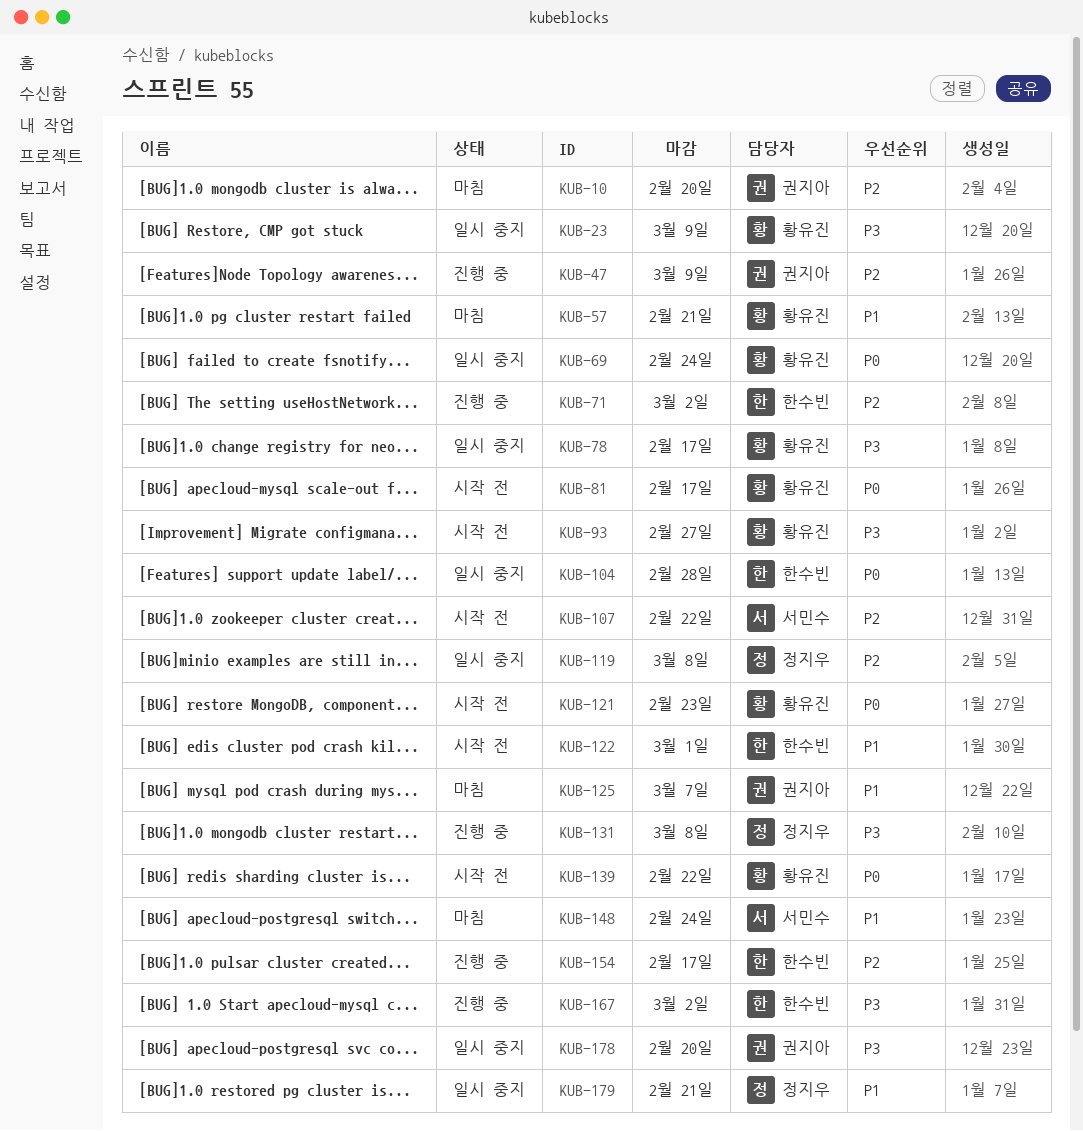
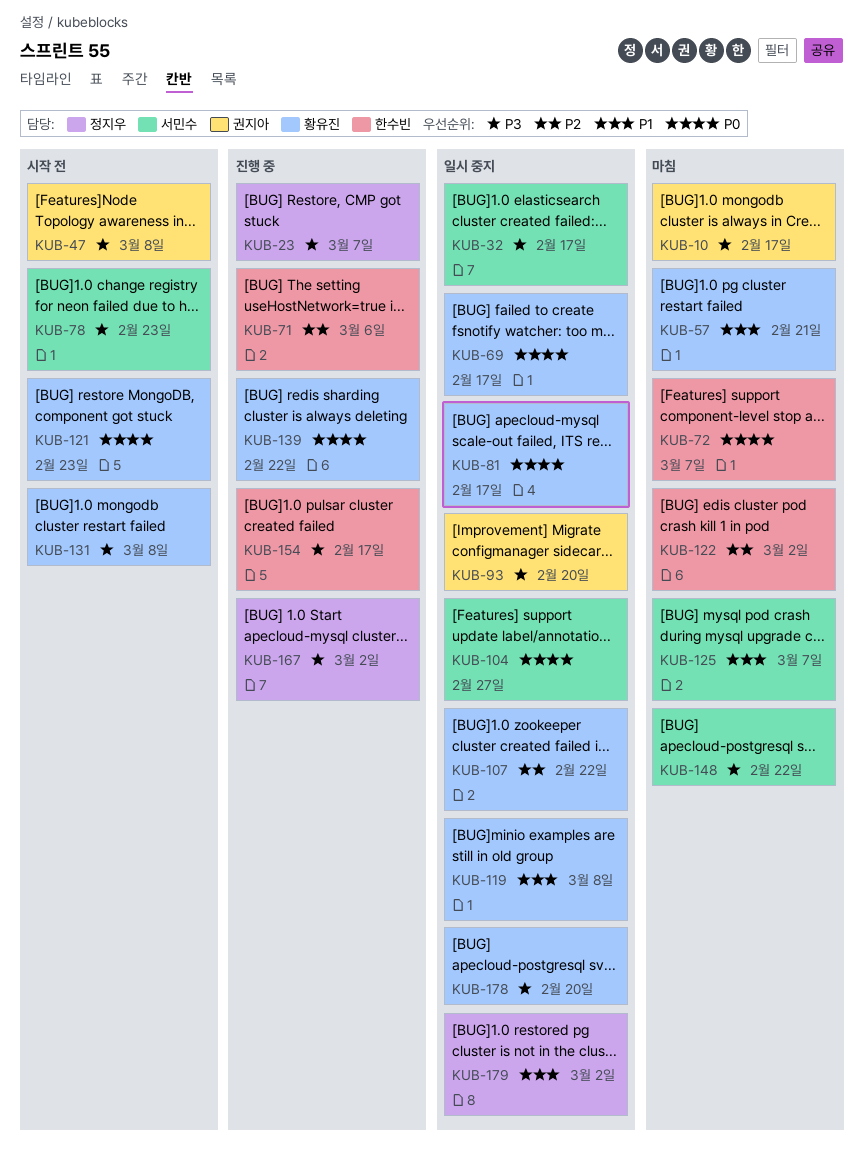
KUB-10, priority: P2 -> P3
KUB-10, due: Feb 20 -> Feb 17
KUB-23, status: 일시 중지 -> 진행 중
KUB-23, owner: 황유진 -> 정지우
KUB-23, due: Mar 9 -> Mar 7
KUB-32: none -> present
KUB-47, status: 진행 중 -> 시작 전
KUB-47, priority: P2 -> P3
KUB-47, due: Mar 9 -> Mar 8
KUB-69, due: Feb 24 -> Feb 17
KUB-71, due: Mar 2 -> Mar 6
KUB-72: none -> present
KUB-78, status: 일시 중지 -> 시작 전
KUB-78, owner: 황유진 -> 서민수
KUB-78, due: Feb 17 -> Feb 23
KUB-81, status: 시작 전 -> 일시 중지
KUB-93, status: 시작 전 -> 일시 중지
KUB-93, owner: 황유진 -> 권지아
KUB-93, due: Feb 27 -> Feb 20
KUB-104, owner: 한수빈 -> 서민수
KUB-104, due: Feb 28 -> Feb 27
KUB-107, status: 시작 전 -> 일시 중지
KUB-107, owner: 서민수 -> 황유진
KUB-119, owner: 정지우 -> 황유진
KUB-119, priority: P2 -> P1
KUB-122, status: 시작 전 -> 마침
KUB-122, priority: P1 -> P2
KUB-122, due: Mar 1 -> Mar 2
KUB-125, owner: 권지아 -> 서민수
KUB-131, status: 진행 중 -> 시작 전
KUB-131, owner: 정지우 -> 황유진
KUB-139, status: 시작 전 -> 진행 중
KUB-148, priority: P1 -> P3
KUB-148, due: Feb 24 -> Feb 22
KUB-154, priority: P2 -> P3
KUB-167, owner: 한수빈 -> 정지우
KUB-178, owner: 권지아 -> 황유진
KUB-179, due: Feb 21 -> Mar 2

